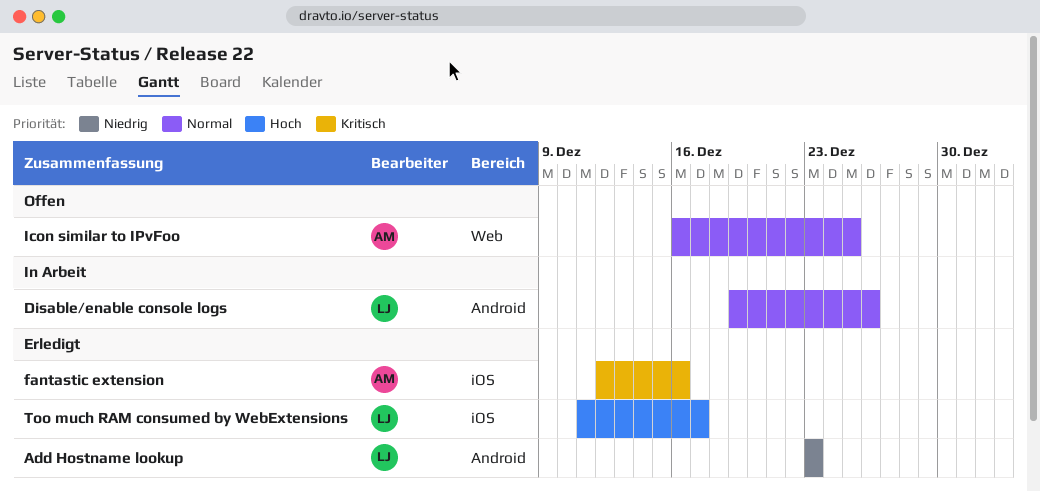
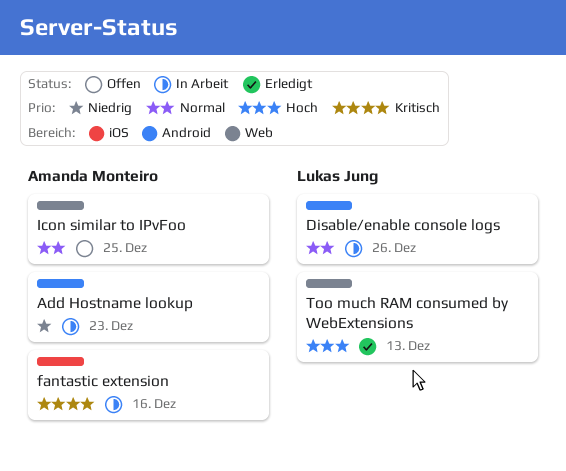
Add Hostname lookup, status: Erledigt -> In Arbeit
Add Hostname lookup, owner: Lukas Jung -> Amanda Monteiro
fantastic extension, status: Erledigt -> In Arbeit
Too much RAM consumed by WebExtensions, label: iOS -> Web
Too much RAM consumed by WebExtensions, due: Dec 17 -> Dec 13

